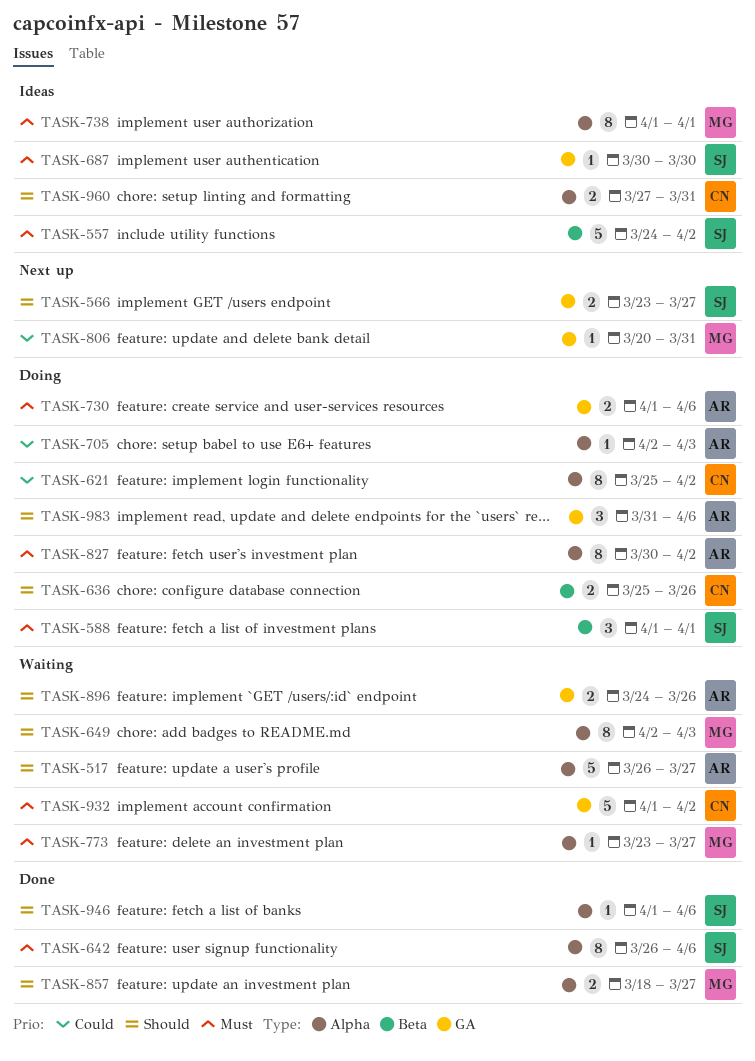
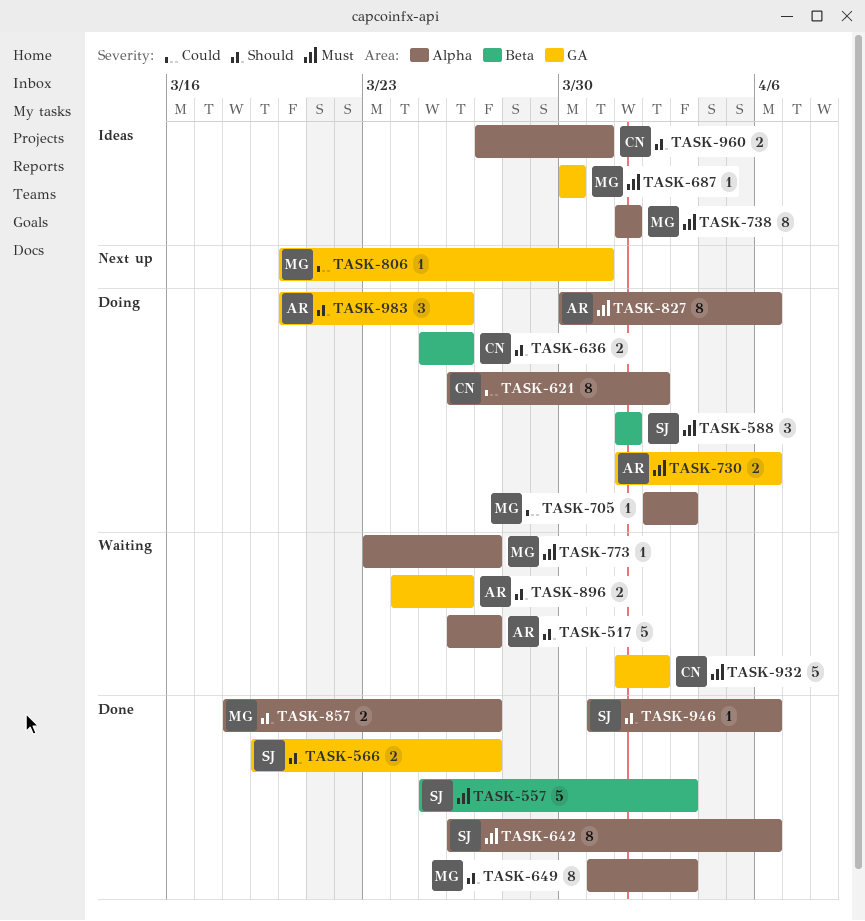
TASK-557, status: Ideas -> Done
TASK-557, start: Mar 24 -> Mar 25
TASK-557, due: Apr 2 -> Apr 3
TASK-566, status: Next up -> Done
TASK-566, start: Mar 23 -> Mar 19
TASK-621, start: Mar 25 -> Mar 26
TASK-649, status: Waiting -> Done
TASK-649, start: Apr 2 -> Mar 31
TASK-687, owner: SJ -> MG
TASK-705, owner: AR -> MG
TASK-827, due: Apr 2 -> Apr 6
TASK-946, start: Apr 1 -> Mar 31
TASK-983, start: Mar 31 -> Mar 20
TASK-983, due: Apr 6 -> Mar 26

